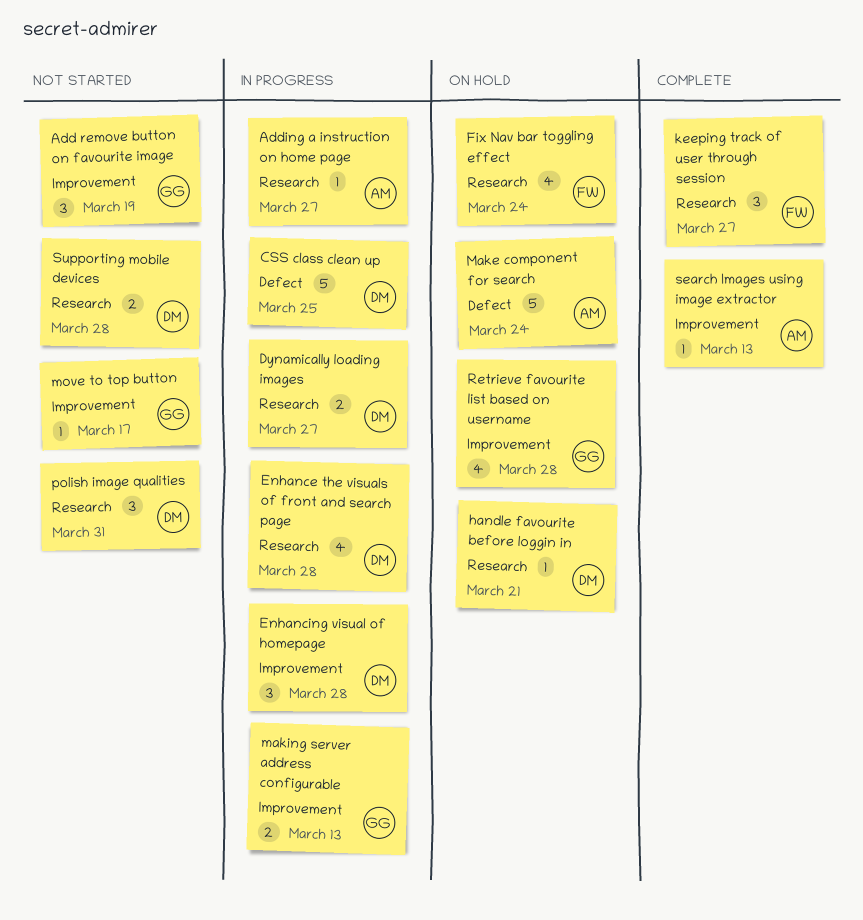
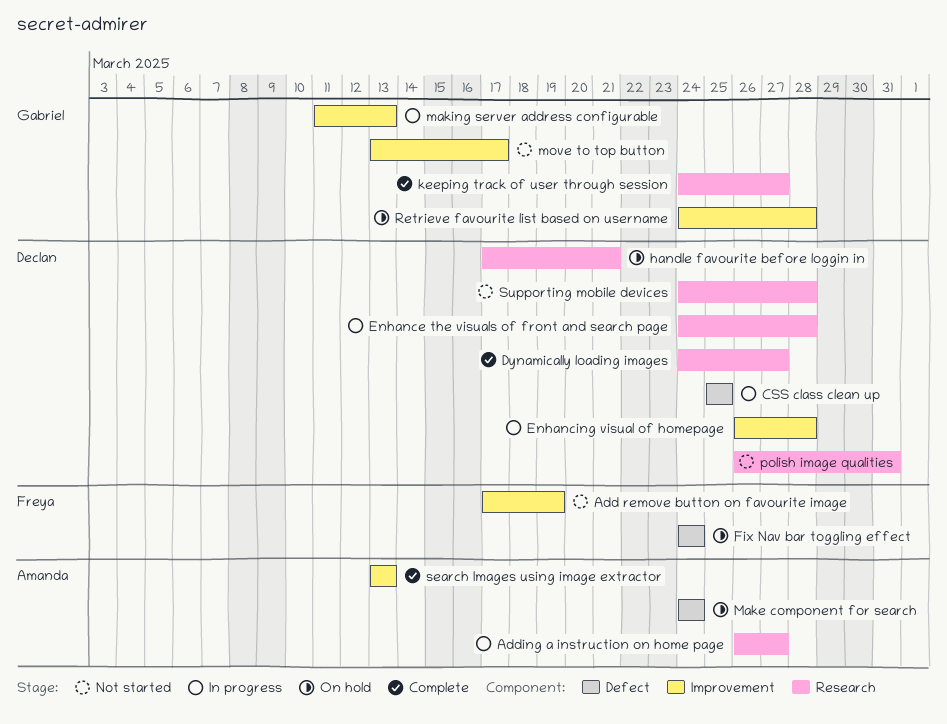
Add remove button on favourite image, owner: Gabriel -> Freya
Dynamically loading images, status: In progress -> Complete
Fix Nav bar toggling effect, label: Research -> Defect
keeping track of user through session, owner: Freya -> Gabriel

